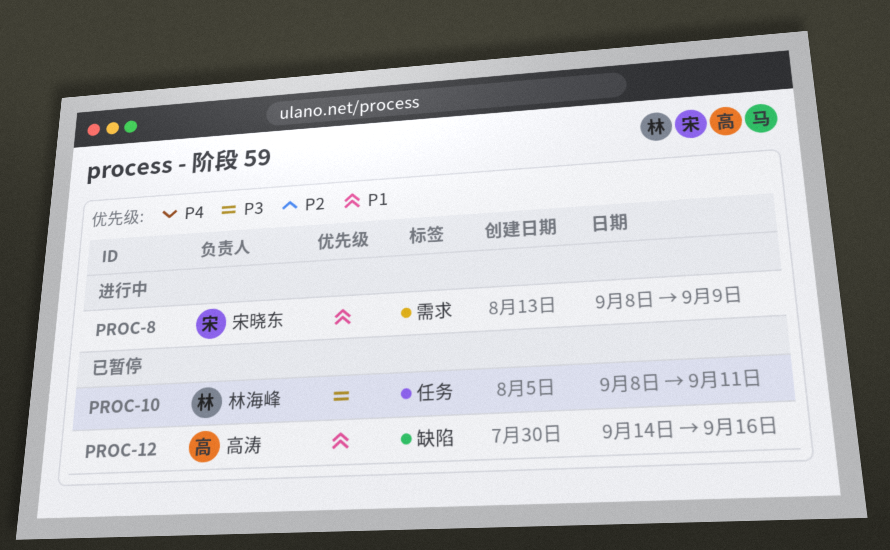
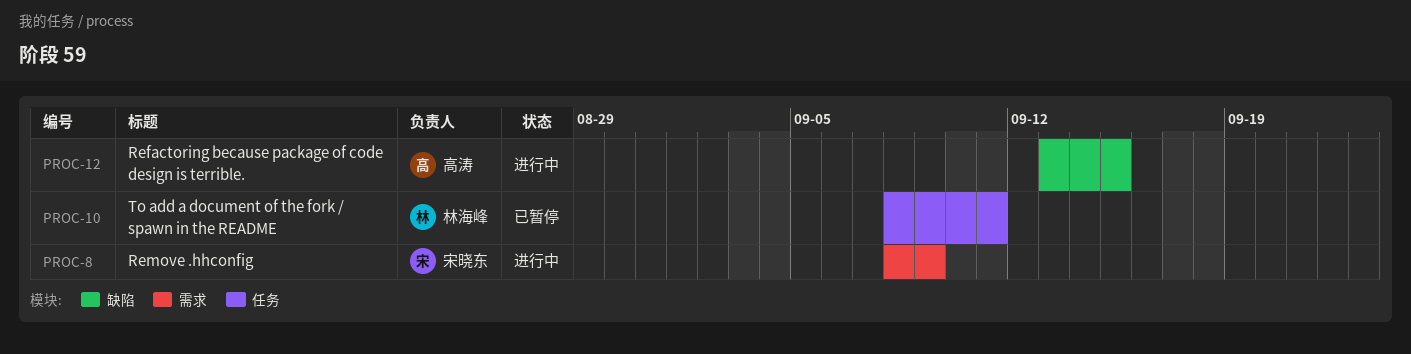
PROC-12, status: 已暂停 -> 进行中
PROC-12, start: Sep 14 -> Sep 13
PROC-12, due: Sep 16 -> Sep 15

